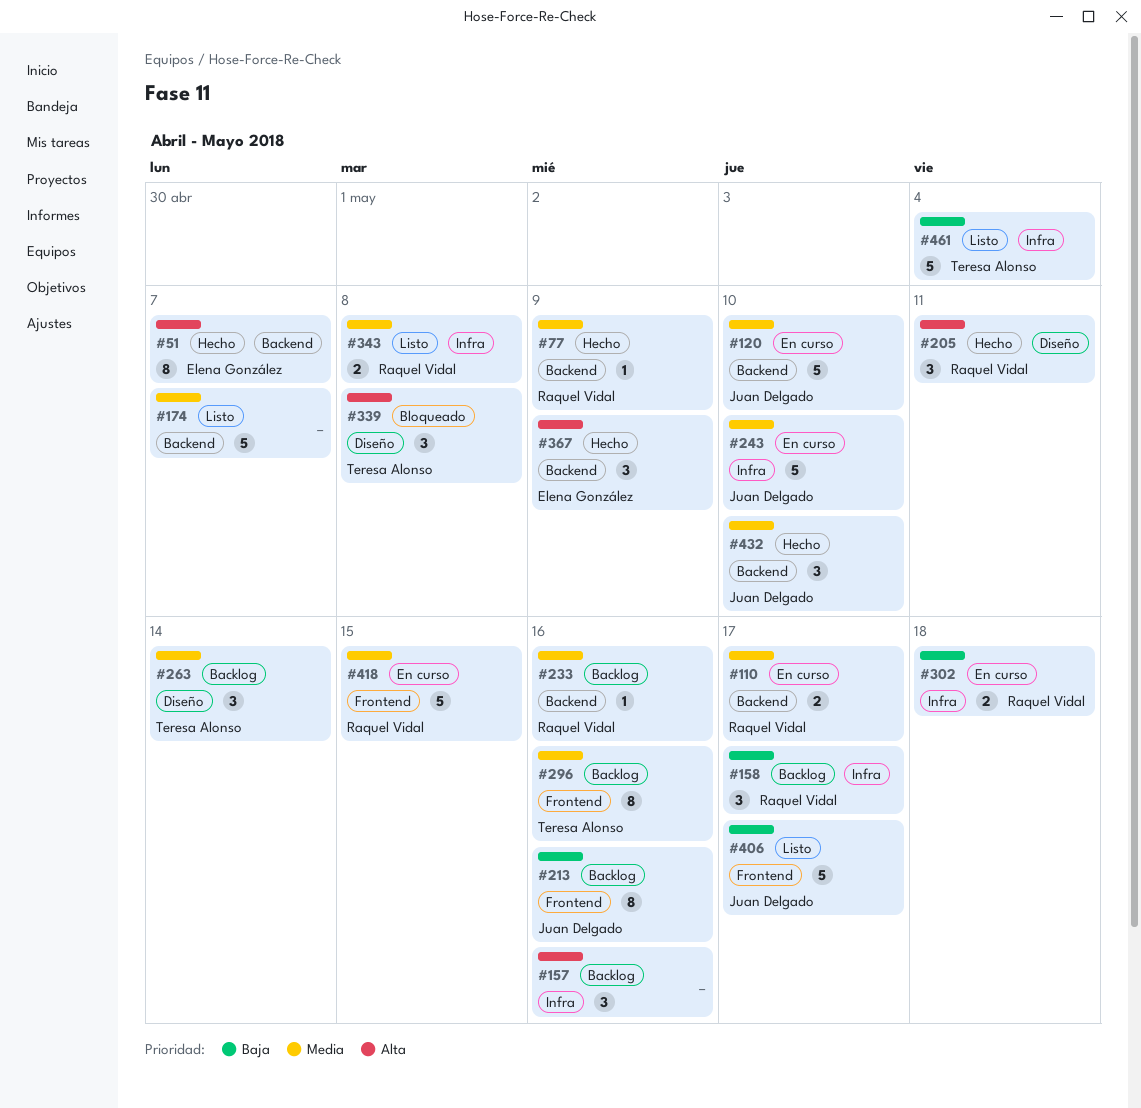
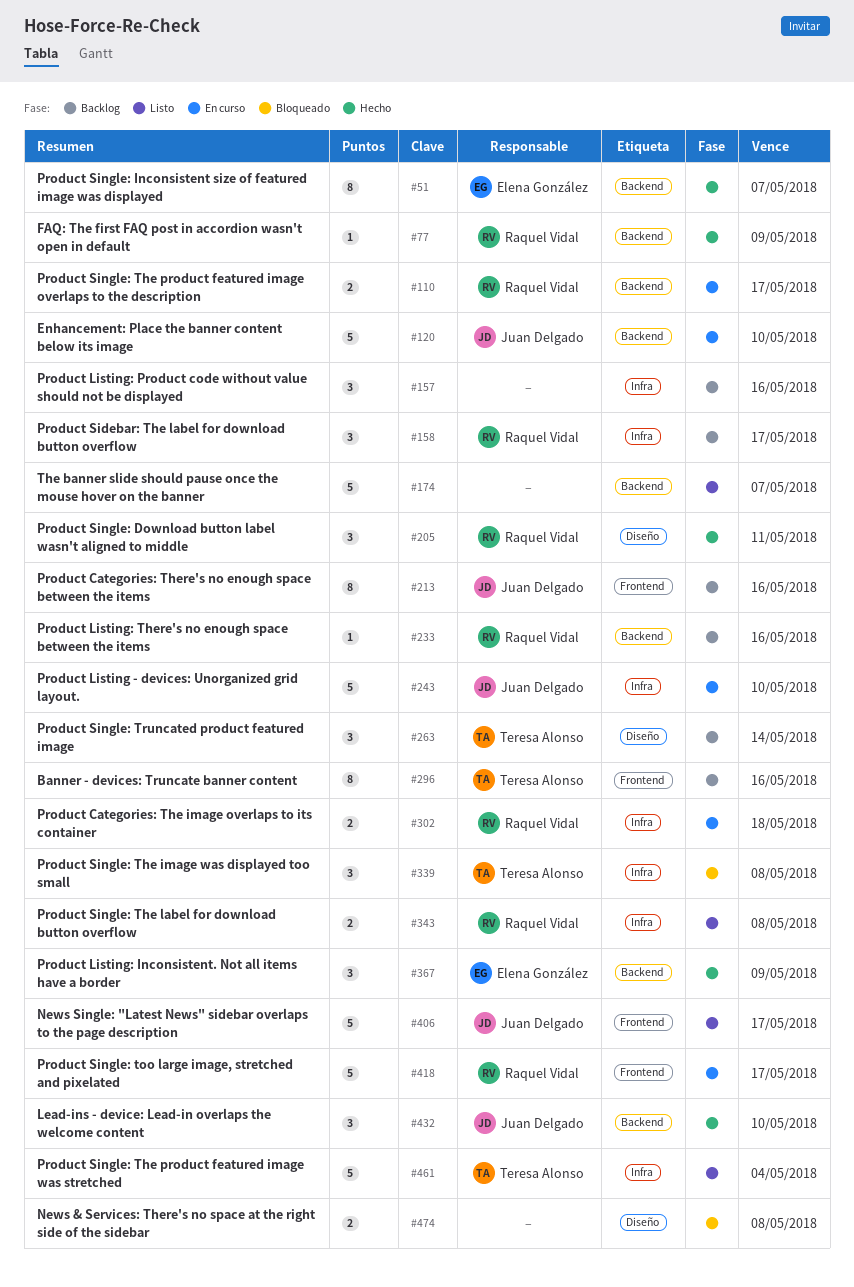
#339, label: Diseño -> Infra
#418, due: May 15 -> May 17
#474: none -> present

